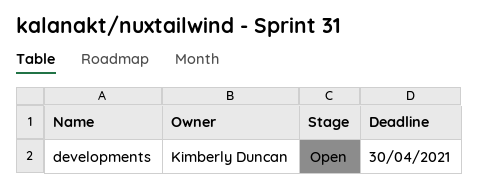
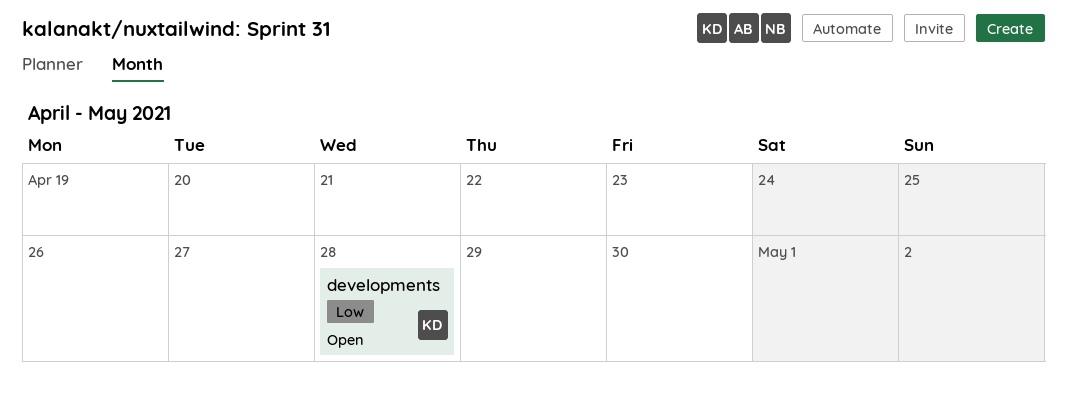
developments, due: Apr 30 -> Apr 28

